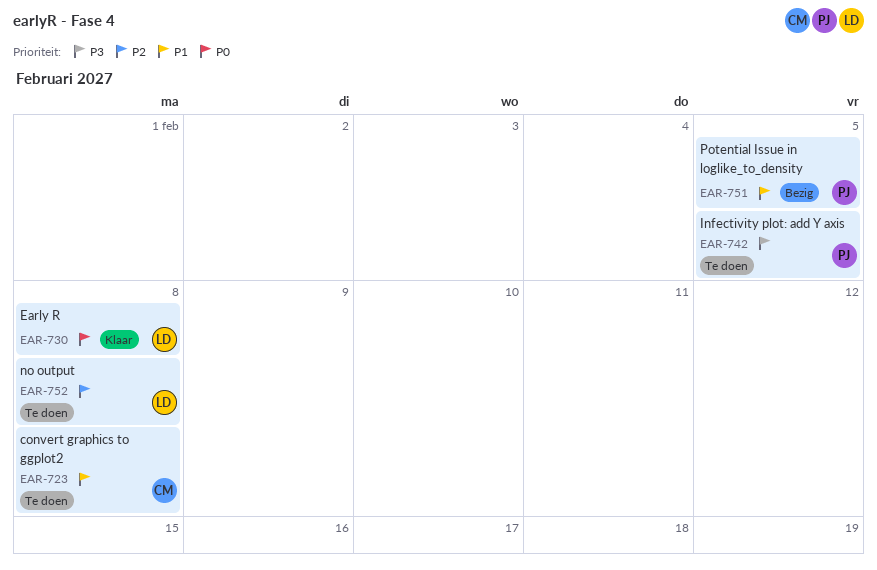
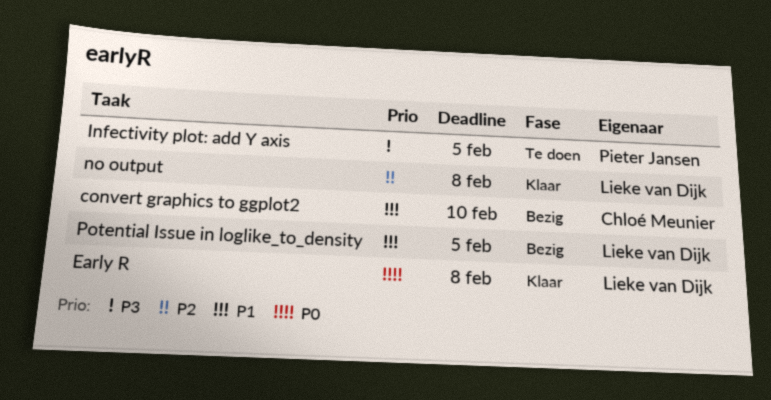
convert graphics to ggplot2, status: Te doen -> Bezig
convert graphics to ggplot2, due: Feb 8 -> Feb 10
no output, status: Te doen -> Klaar
Potential Issue in loglike_to_density, owner: Pieter Jansen -> Lieke van Dijk

